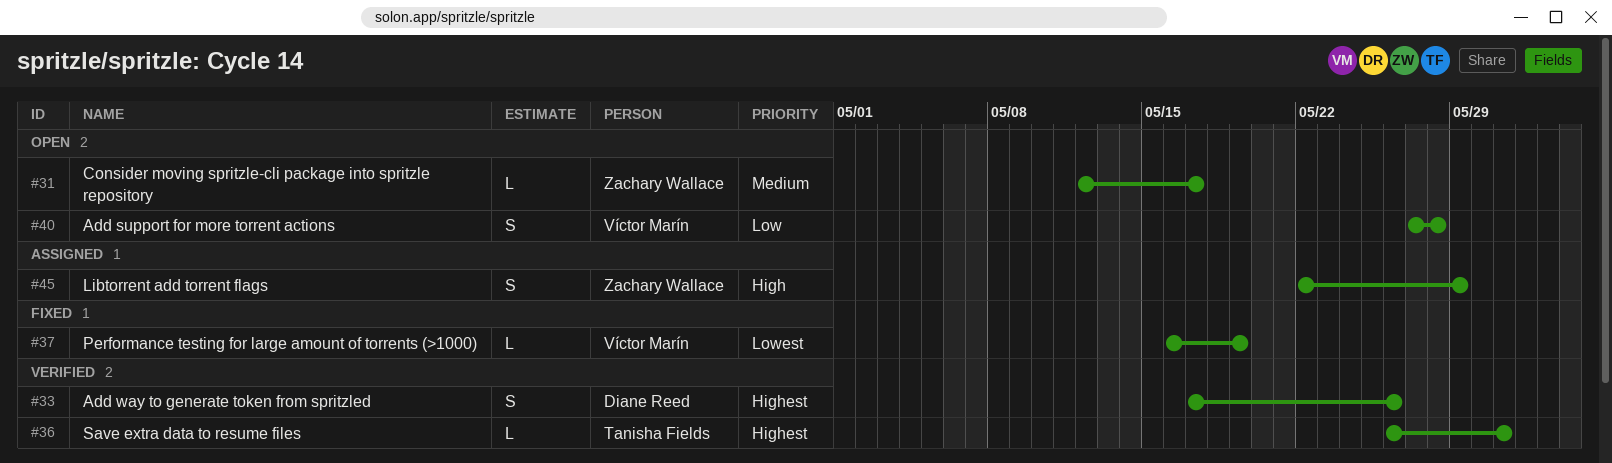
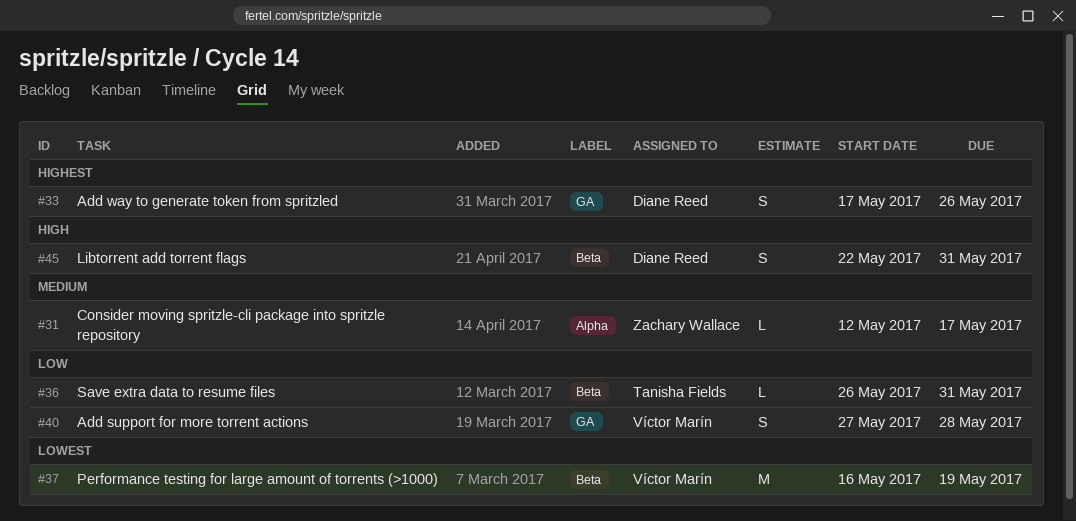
#36, priority: Highest -> Low
#37, estimate: L -> M
#45, owner: Zachary Wallace -> Diane Reed
#45, due: May 29 -> May 31

